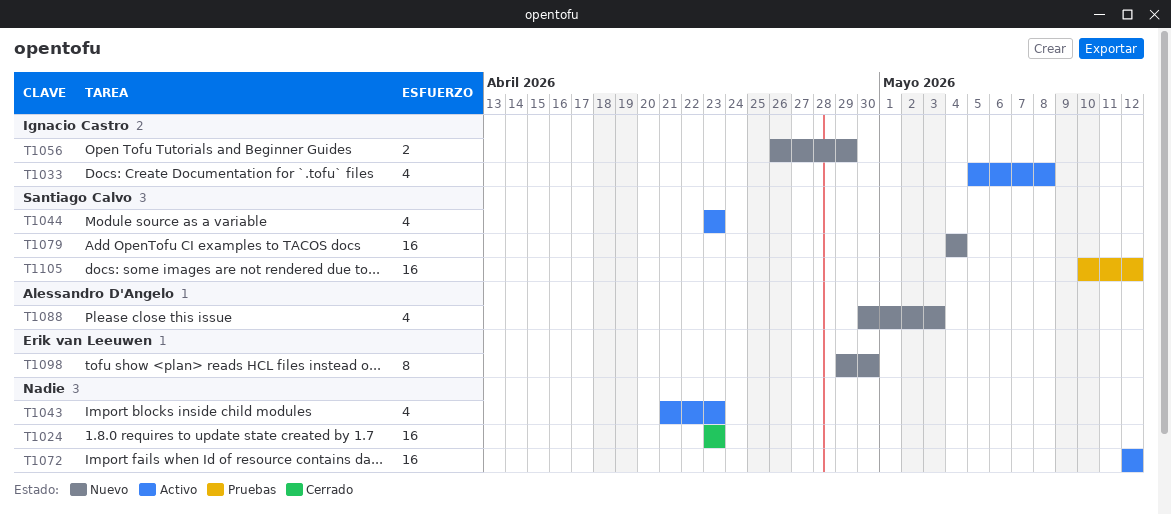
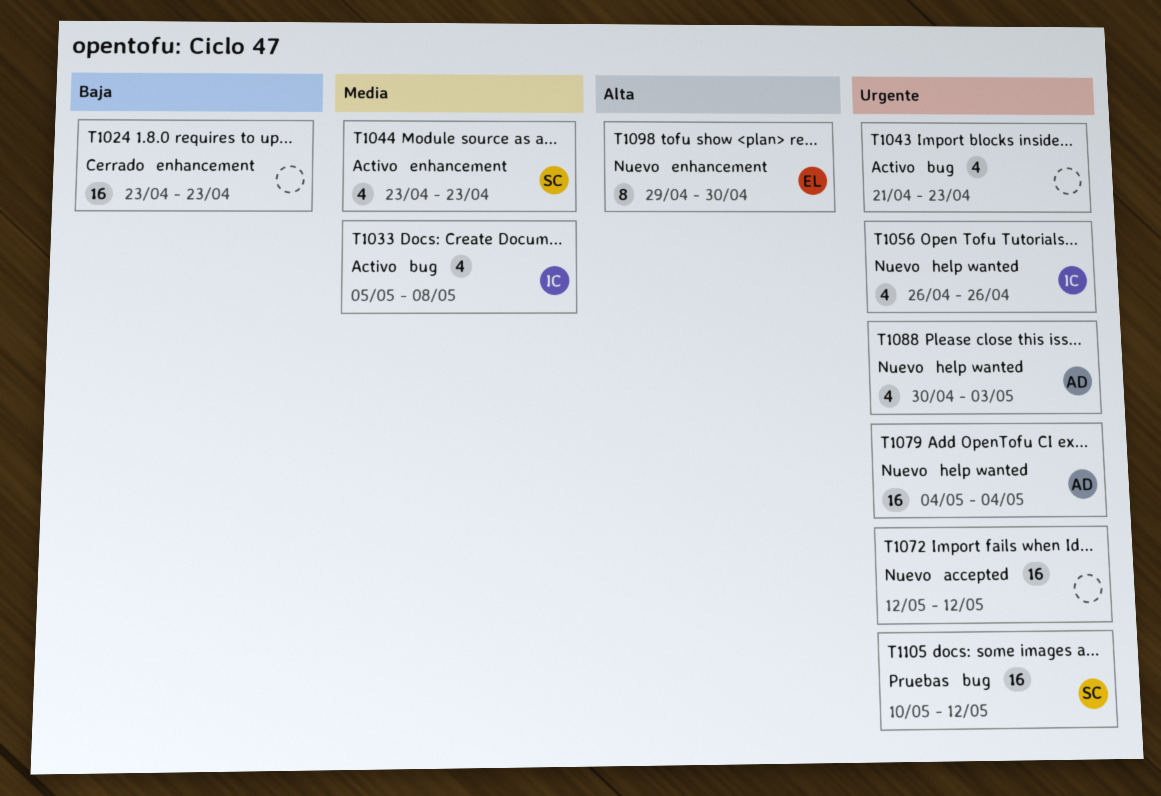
T1056, estimate: 2 -> 4
T1056, due: Apr 29 -> Apr 26
T1072, status: Activo -> Nuevo
T1079, owner: Santiago Calvo -> Alessandro D'Angelo

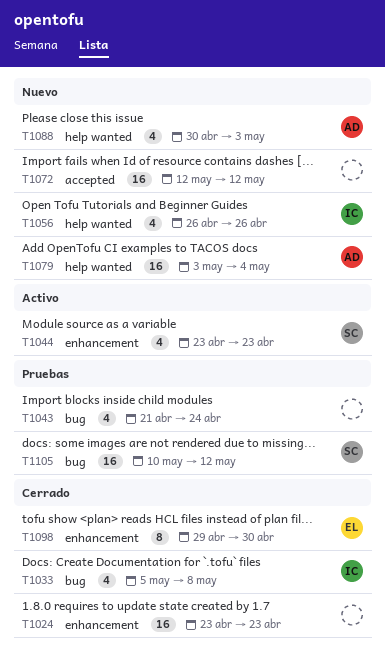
T1033, status: Activo -> Cerrado
T1043, status: Activo -> Pruebas
T1043, due: Apr 23 -> Apr 24
T1079, start: May 4 -> May 3
T1098, status: Nuevo -> Cerrado

